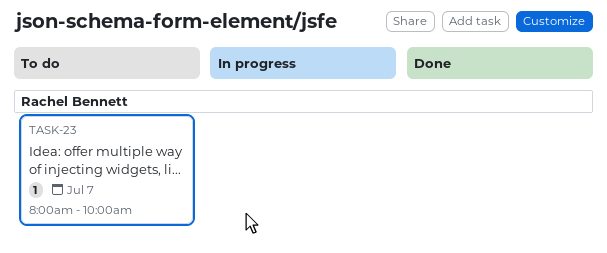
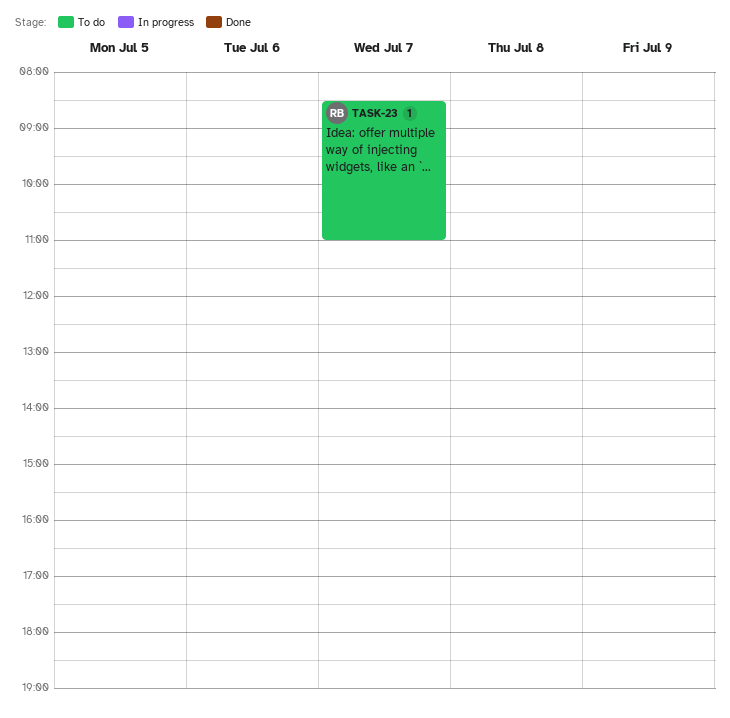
TASK-23, begins: 08:00 -> 08:30
TASK-23, ends: 10:00 -> 11:00

